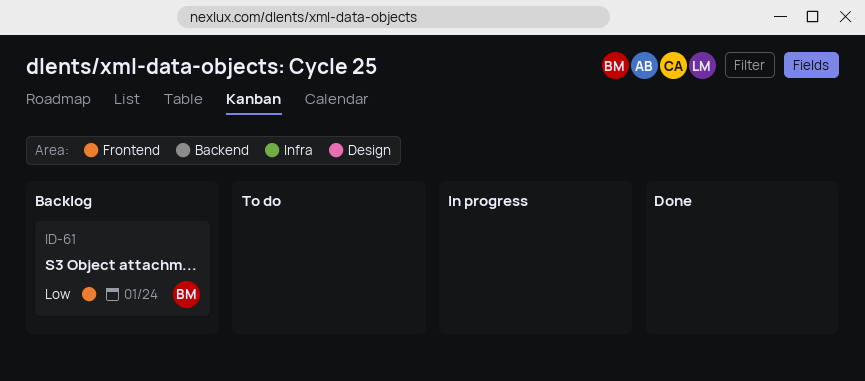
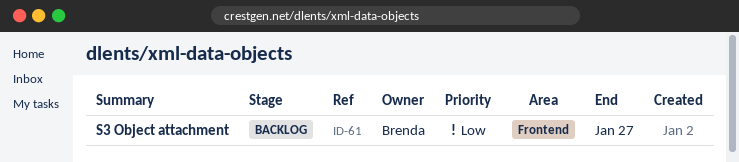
ID-61, due: Jan 24 -> Jan 27

